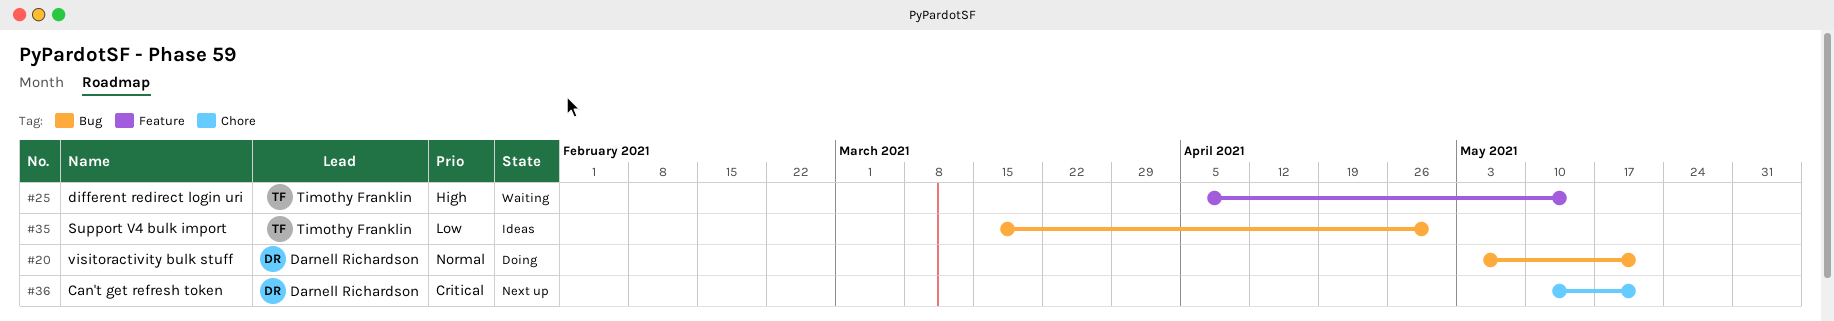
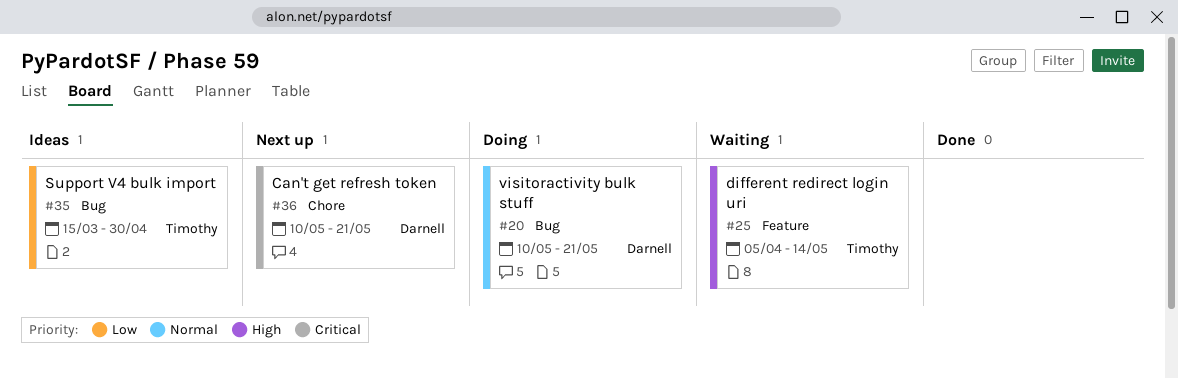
#20, start: May 3 -> May 10

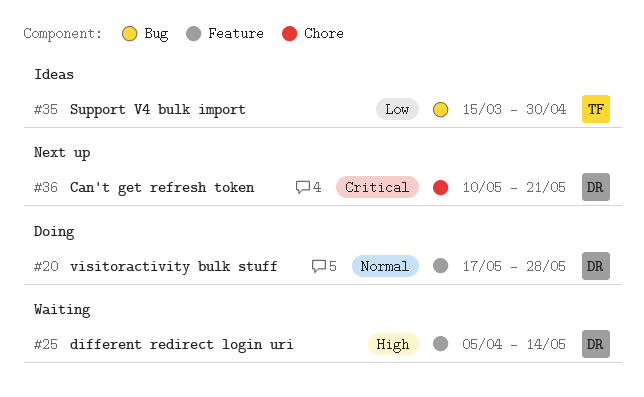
#20, label: Bug -> Feature
#20, start: May 10 -> May 17
#20, due: May 21 -> May 28
#25, owner: Timothy -> Darnell

